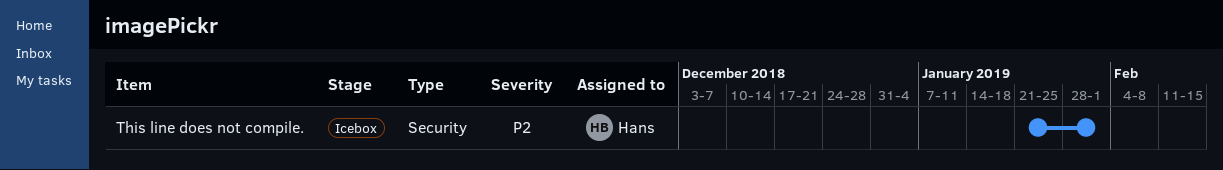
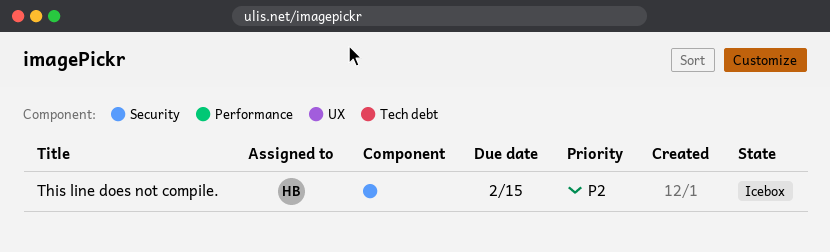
This line does not compile., due: Feb 1 -> Feb 15

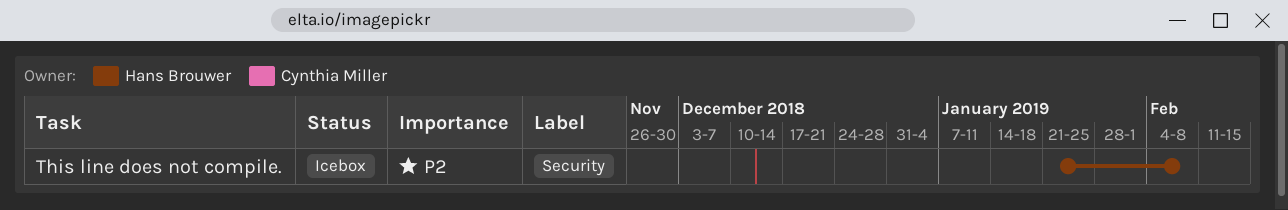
This line does not compile., due: Feb 15 -> Feb 8

